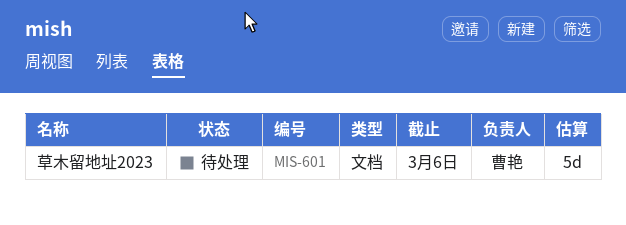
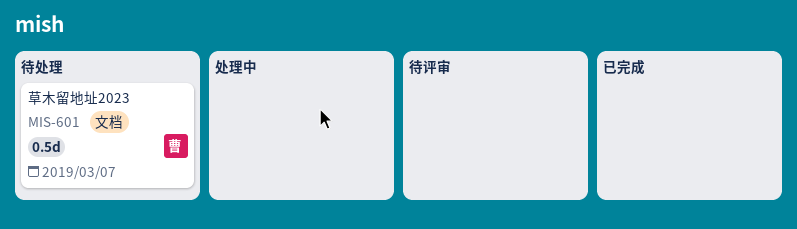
MIS-601, estimate: 5d -> 0.5d
MIS-601, due: Mar 6 -> Mar 7

